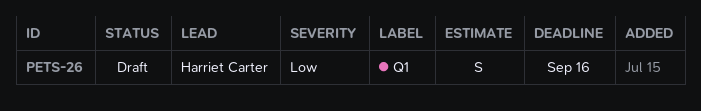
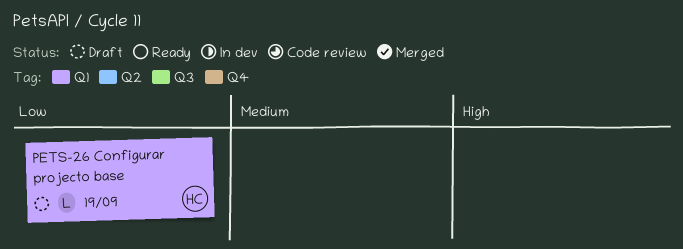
PETS-26, estimate: S -> L
PETS-26, due: Sep 16 -> Sep 19

